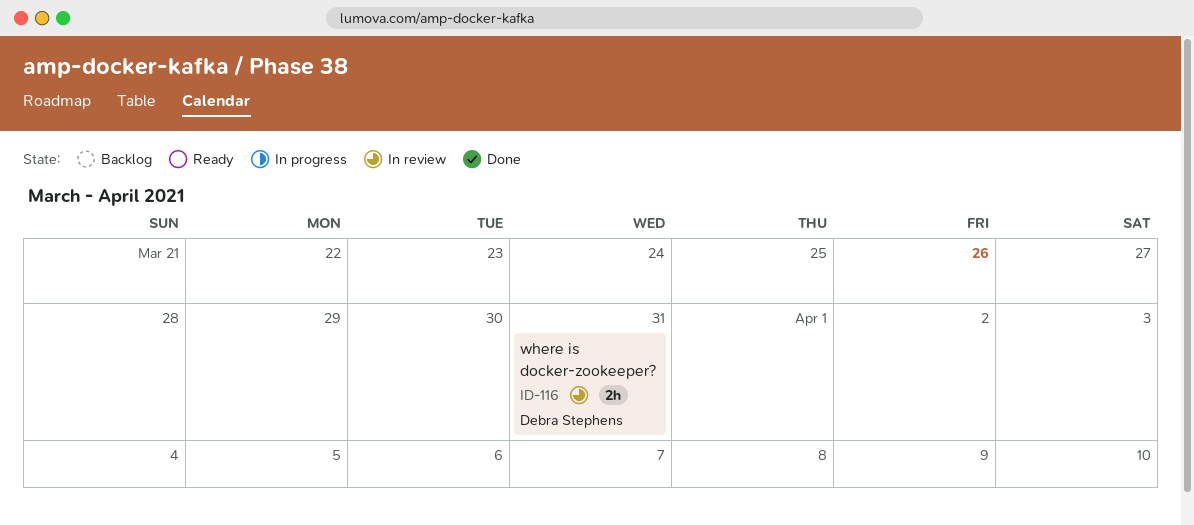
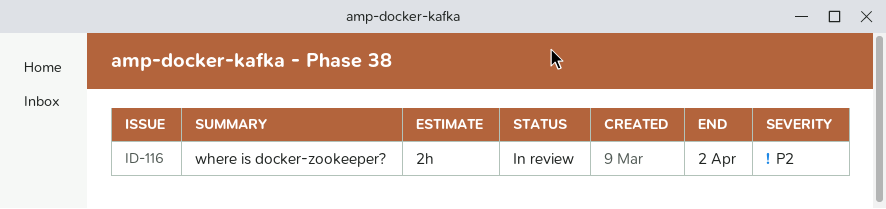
ID-116, due: Mar 31 -> Apr 2

